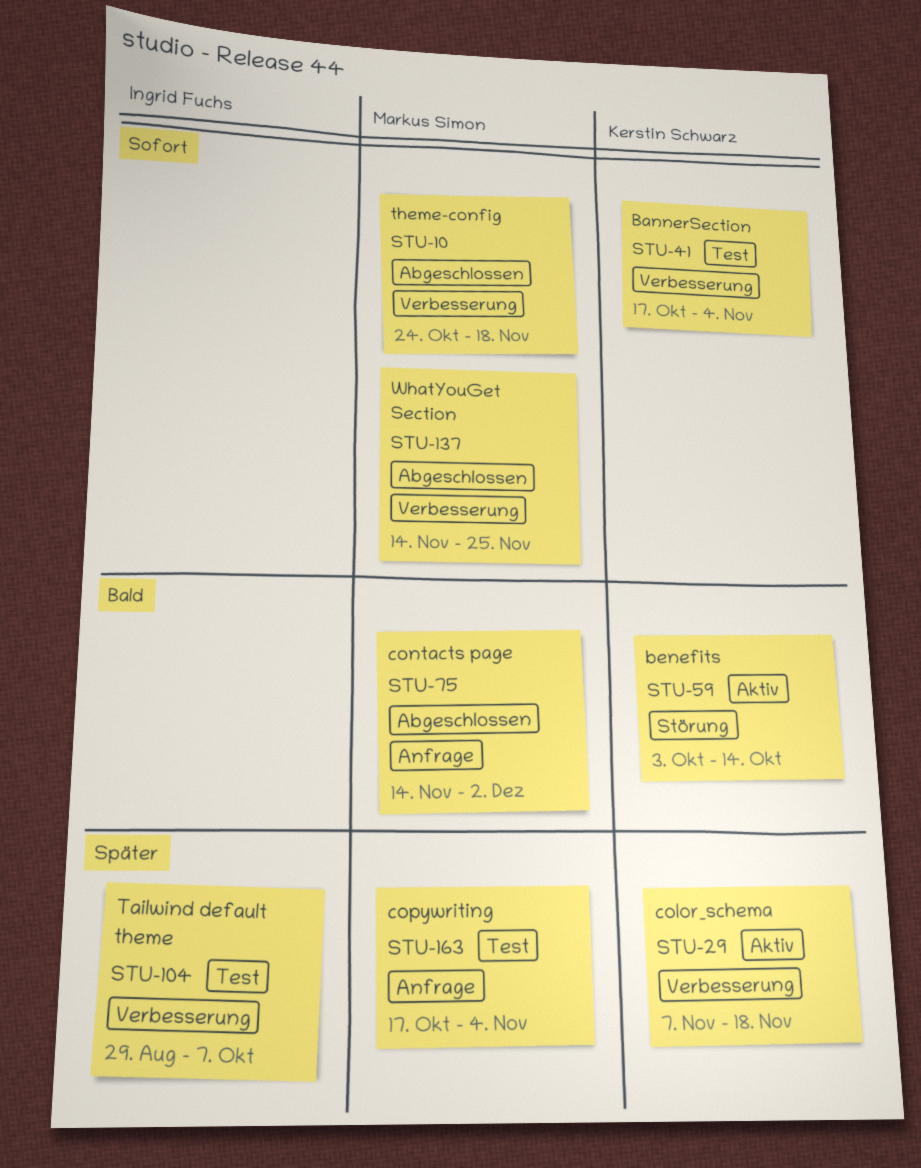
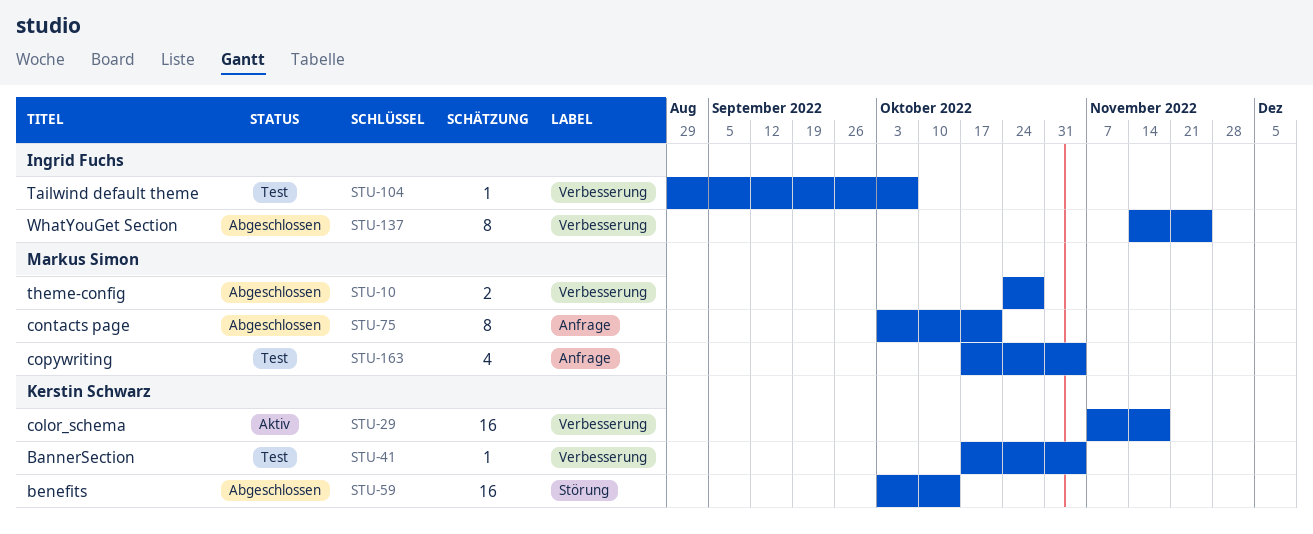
STU-10, due: Nov 18 -> Oct 28
STU-59, status: Aktiv -> Abgeschlossen
STU-75, start: Nov 14 -> Oct 3
STU-75, due: Dec 2 -> Oct 21
STU-137, owner: Markus Simon -> Ingrid Fuchs

